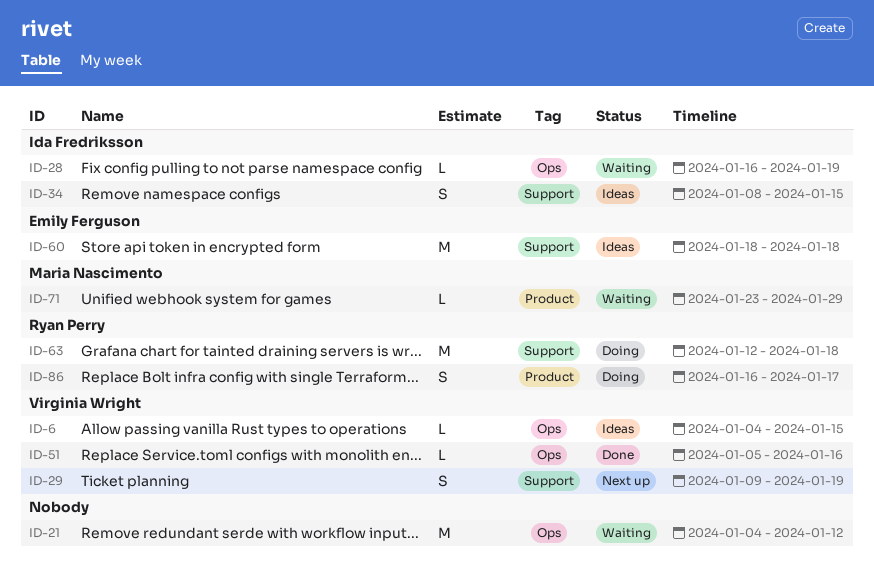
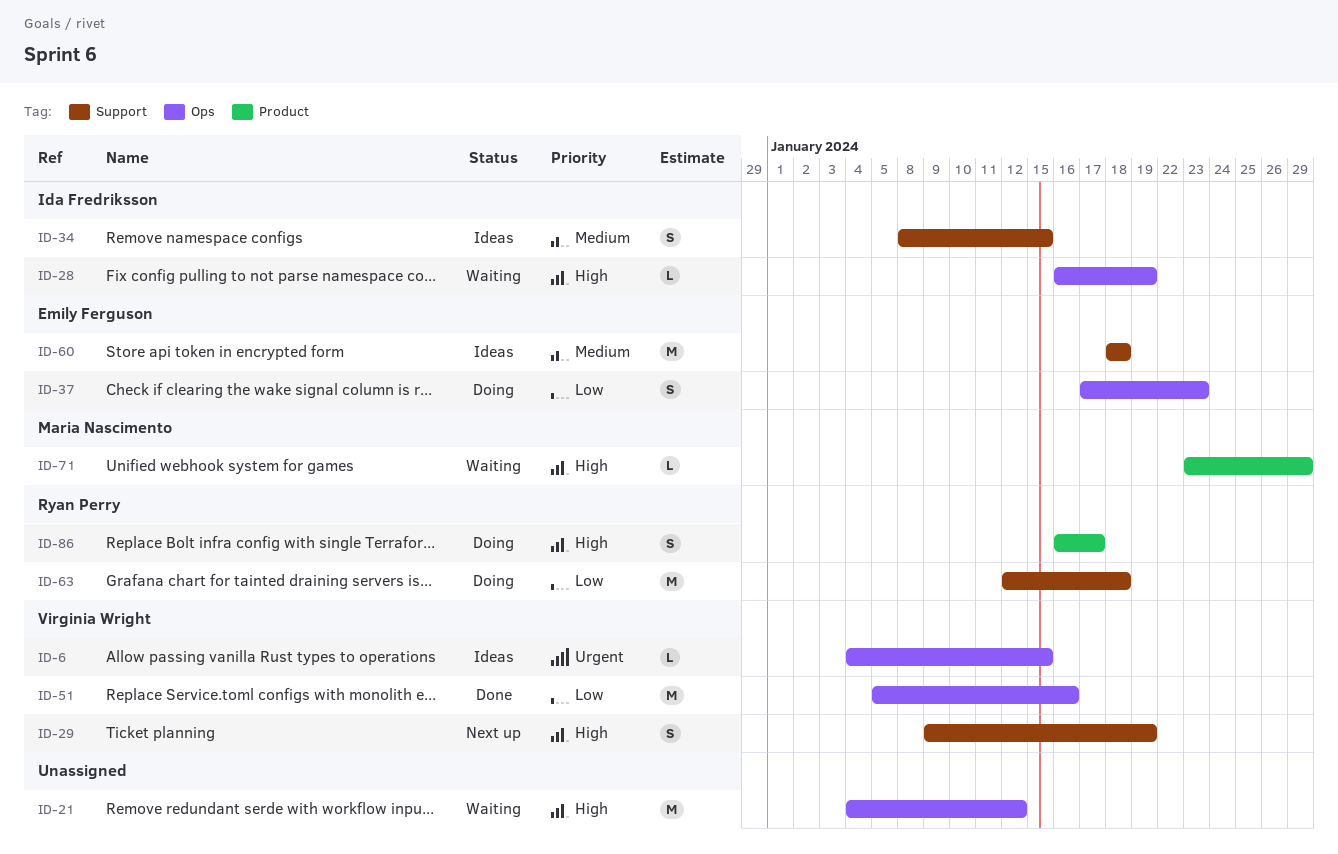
ID-37: none -> present
ID-51, estimate: L -> M

